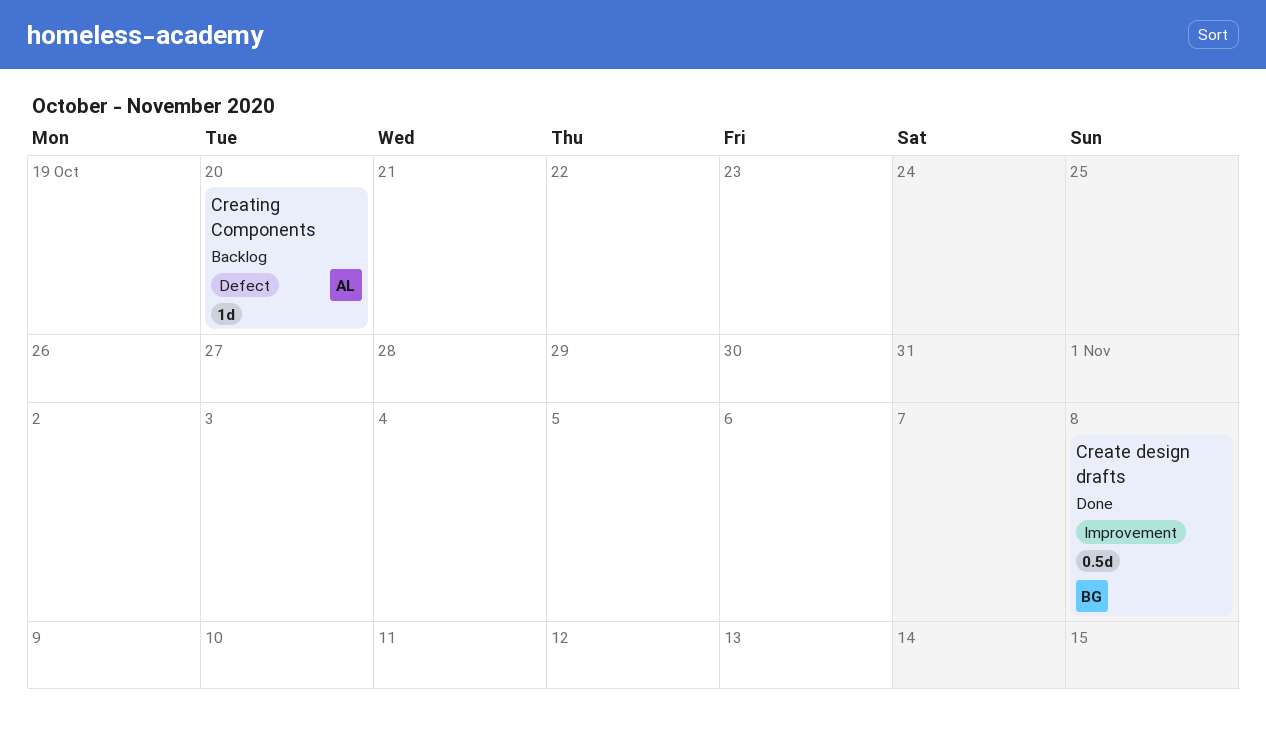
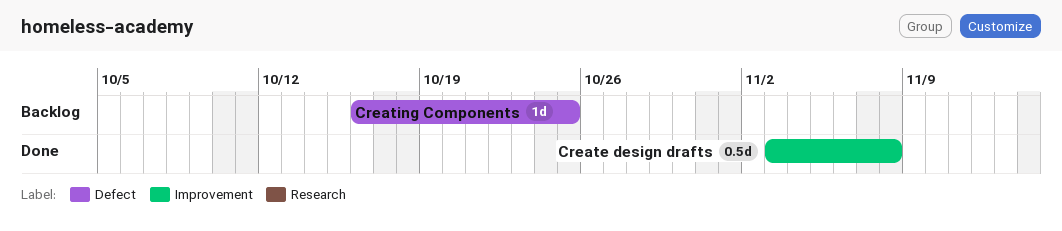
Creating Components, due: Oct 20 -> Oct 25

